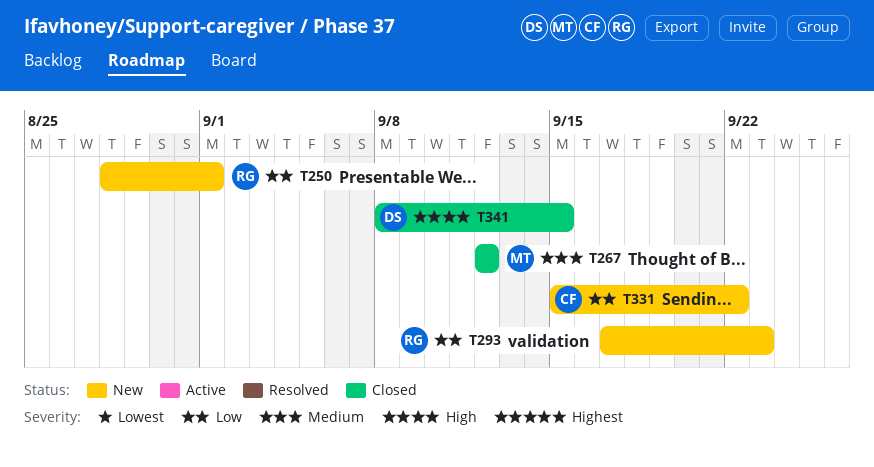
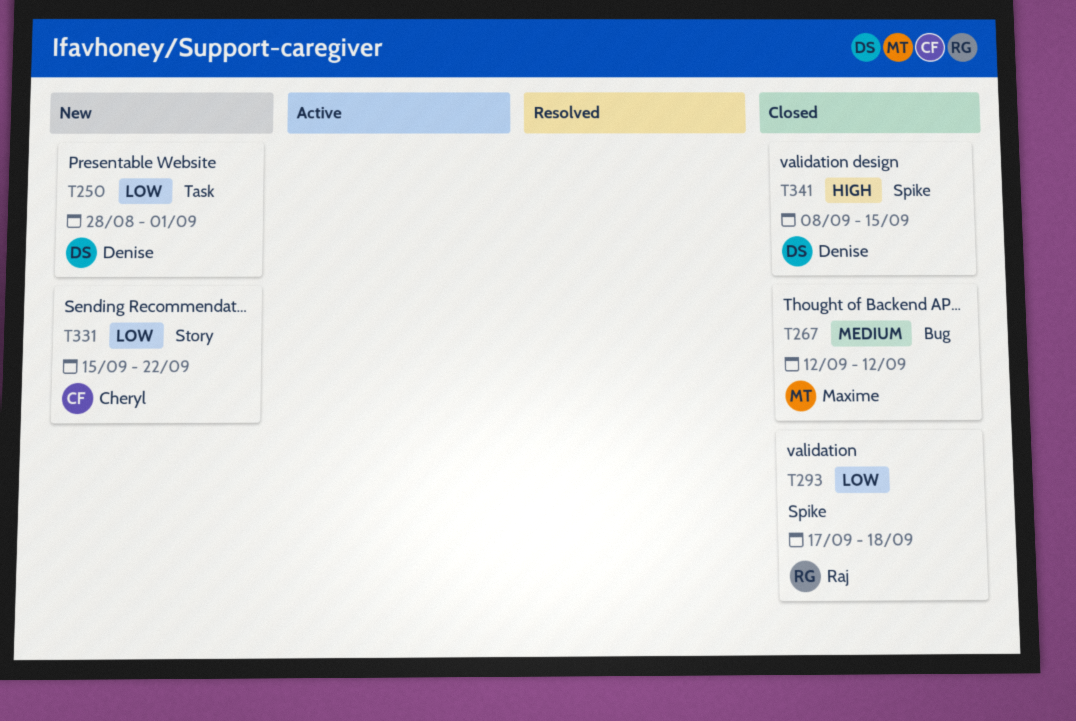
T250, owner: Raj -> Denise
T293, status: New -> Closed
T293, due: Sep 23 -> Sep 18

